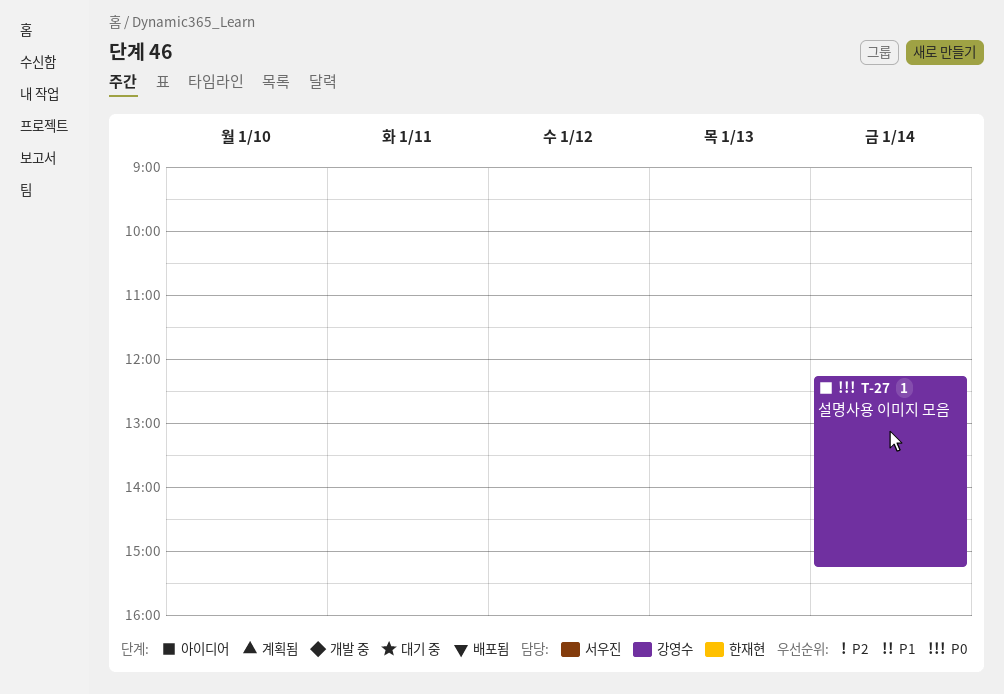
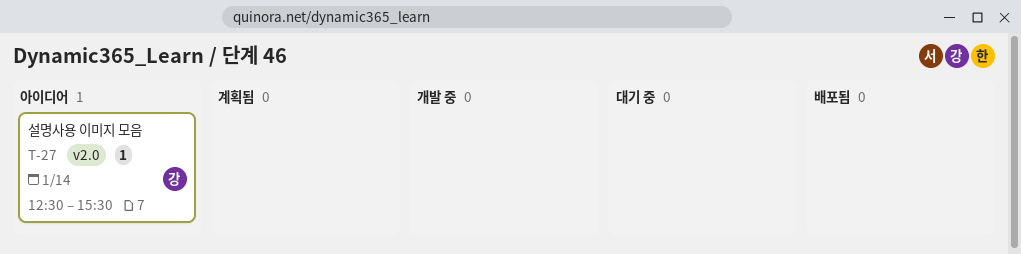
T-27, begins: 12:15 -> 12:30
T-27, ends: 15:15 -> 15:30

